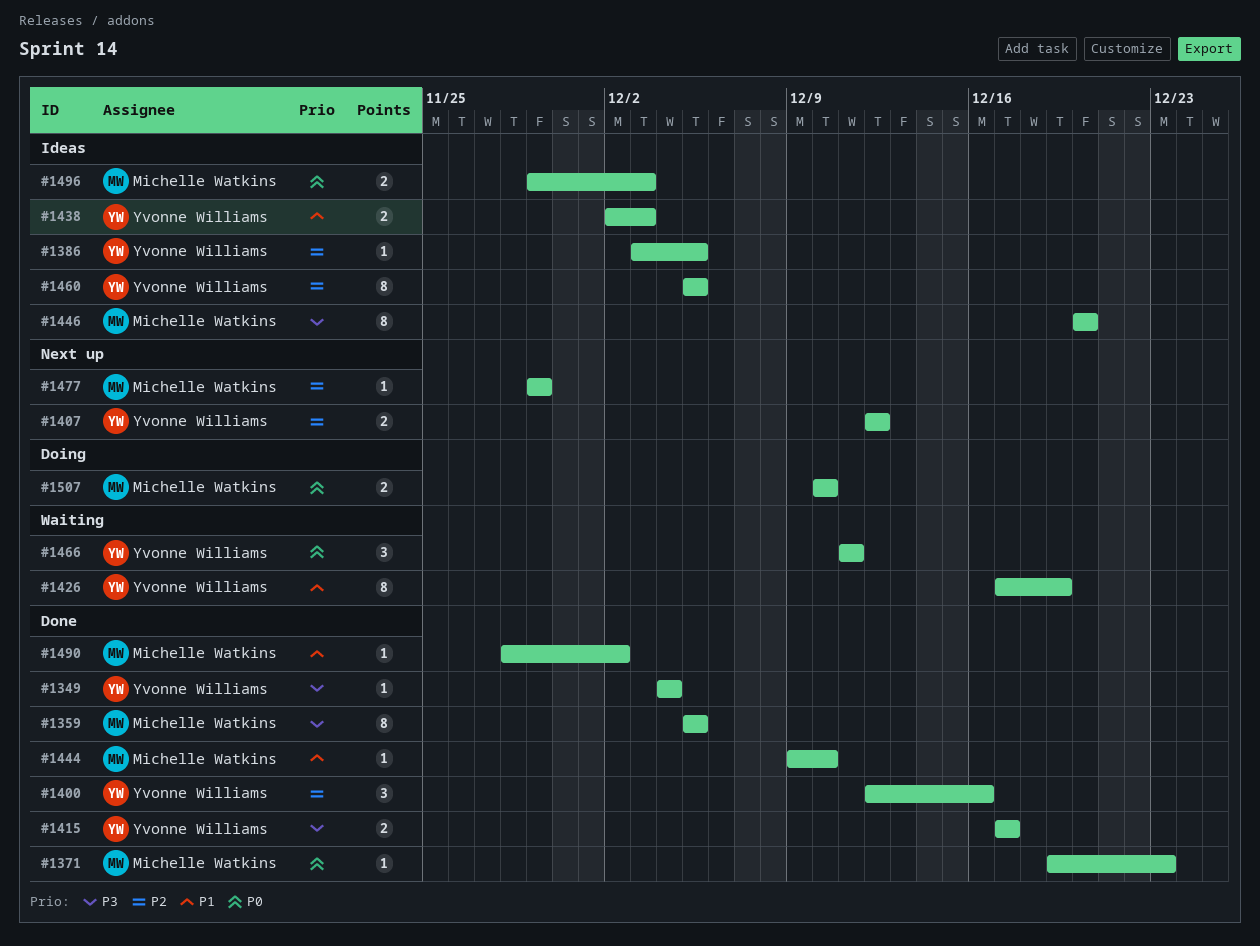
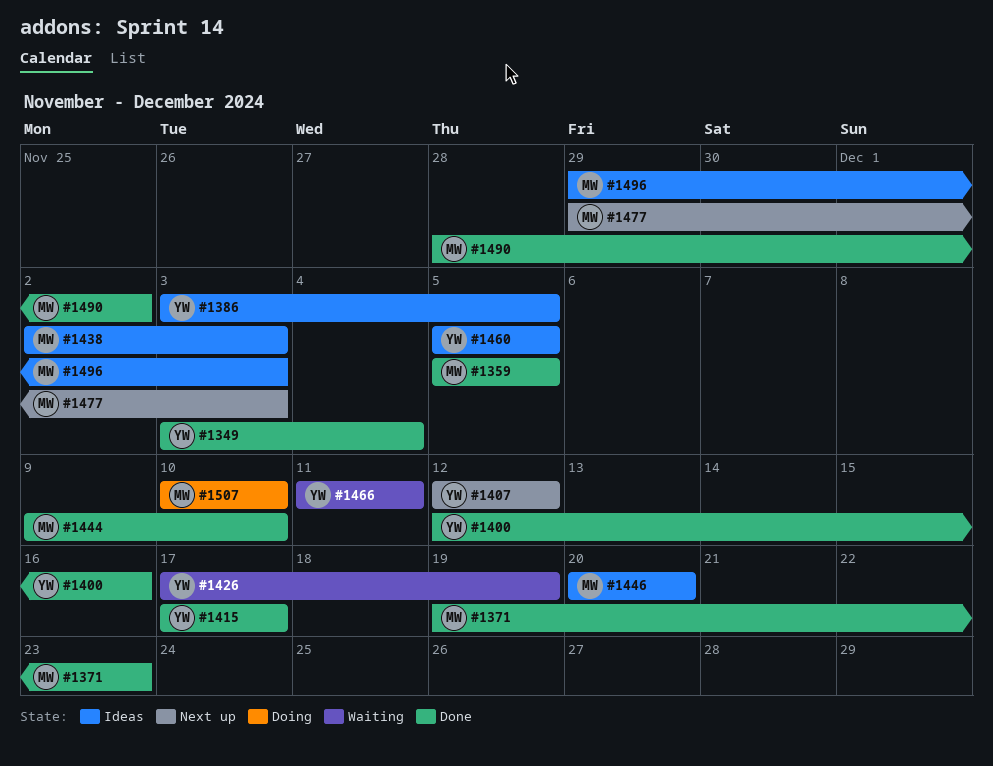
#1349, start: Dec 4 -> Dec 3
#1438, owner: Yvonne Williams -> Michelle Watkins
#1477, due: Nov 29 -> Dec 3

